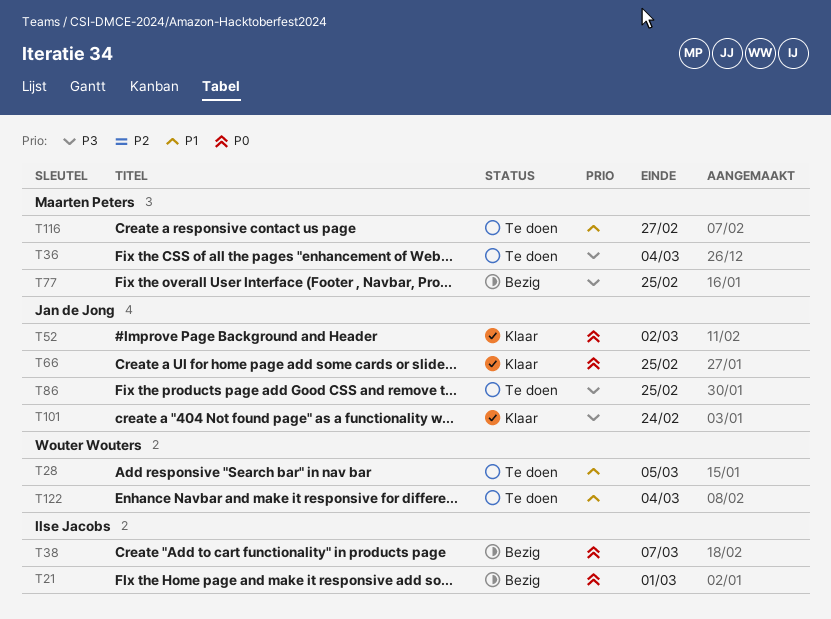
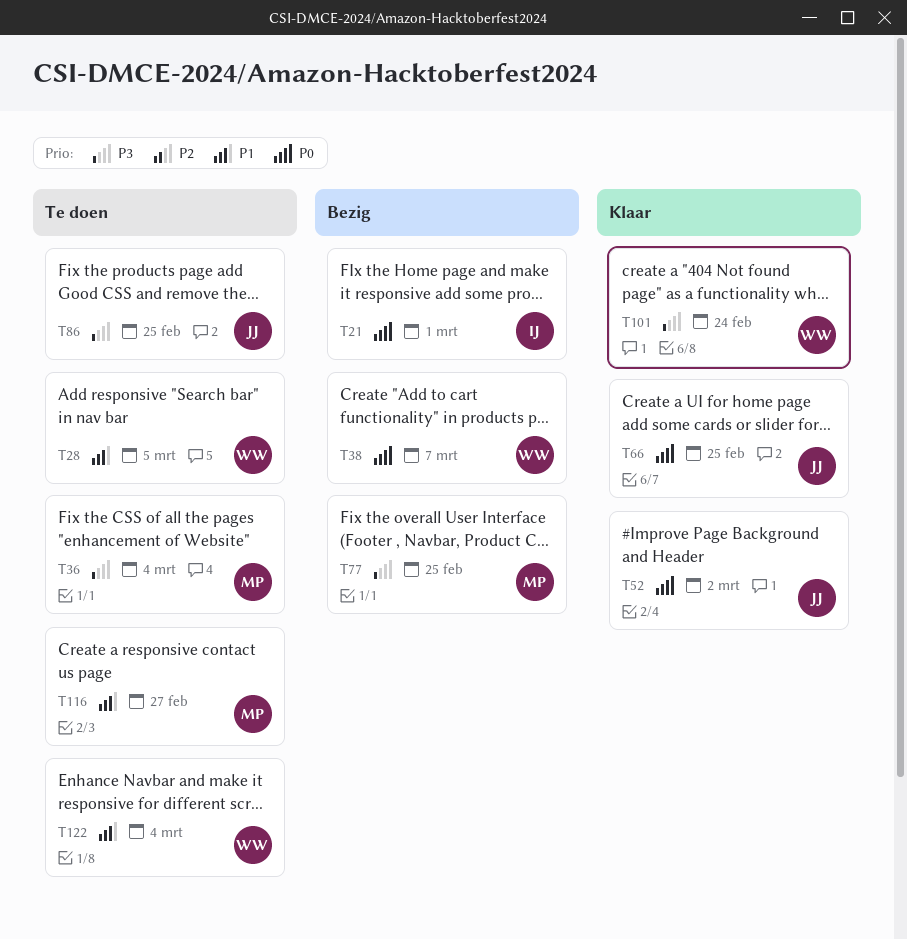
T38, owner: Ilse Jacobs -> Wouter Wouters
T101, owner: Jan de Jong -> Wouter Wouters

